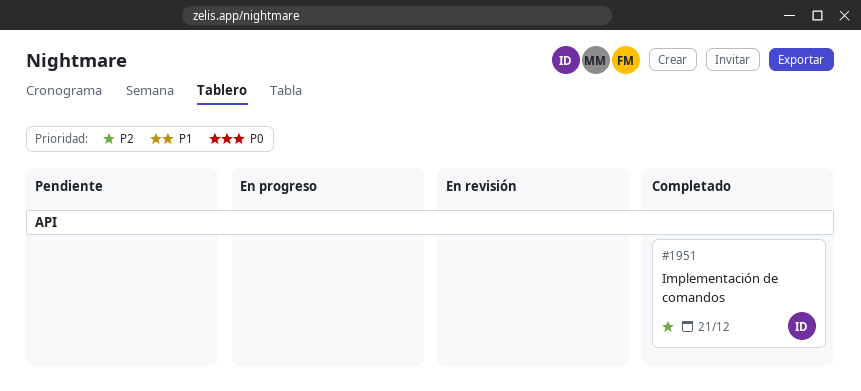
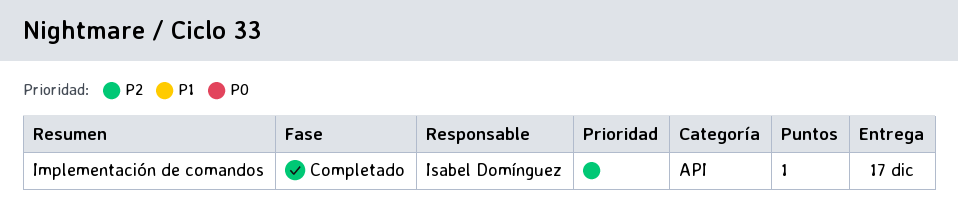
Implementación de comandos, due: Dec 21 -> Dec 17

